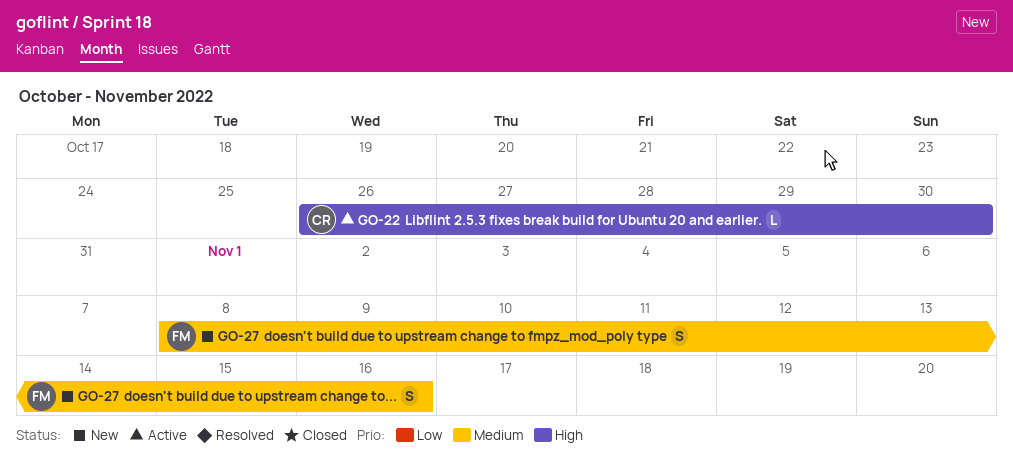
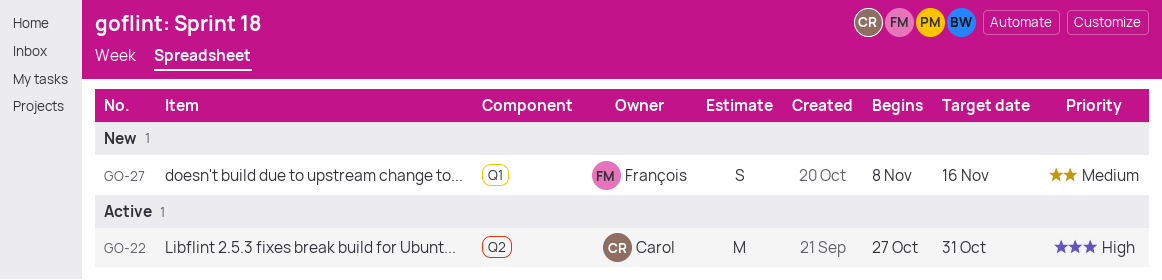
GO-22, estimate: L -> M
GO-22, start: Oct 26 -> Oct 27
GO-22, due: Oct 30 -> Oct 31

